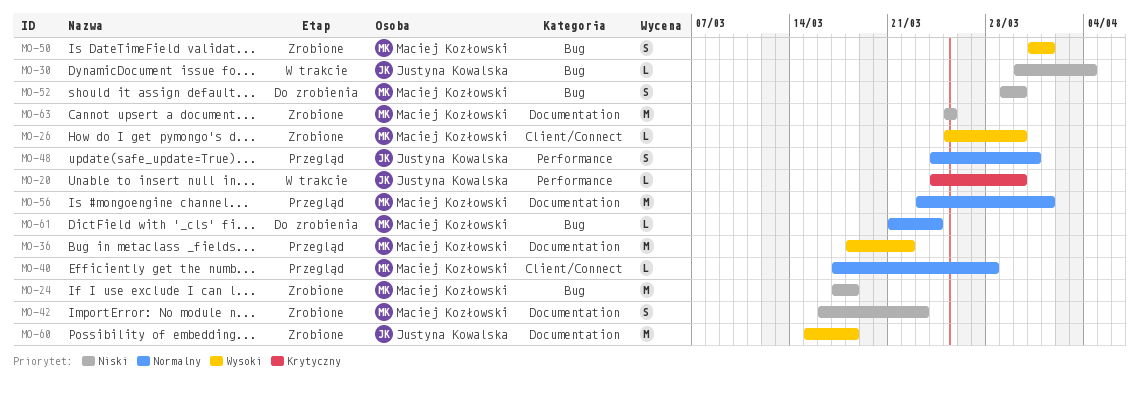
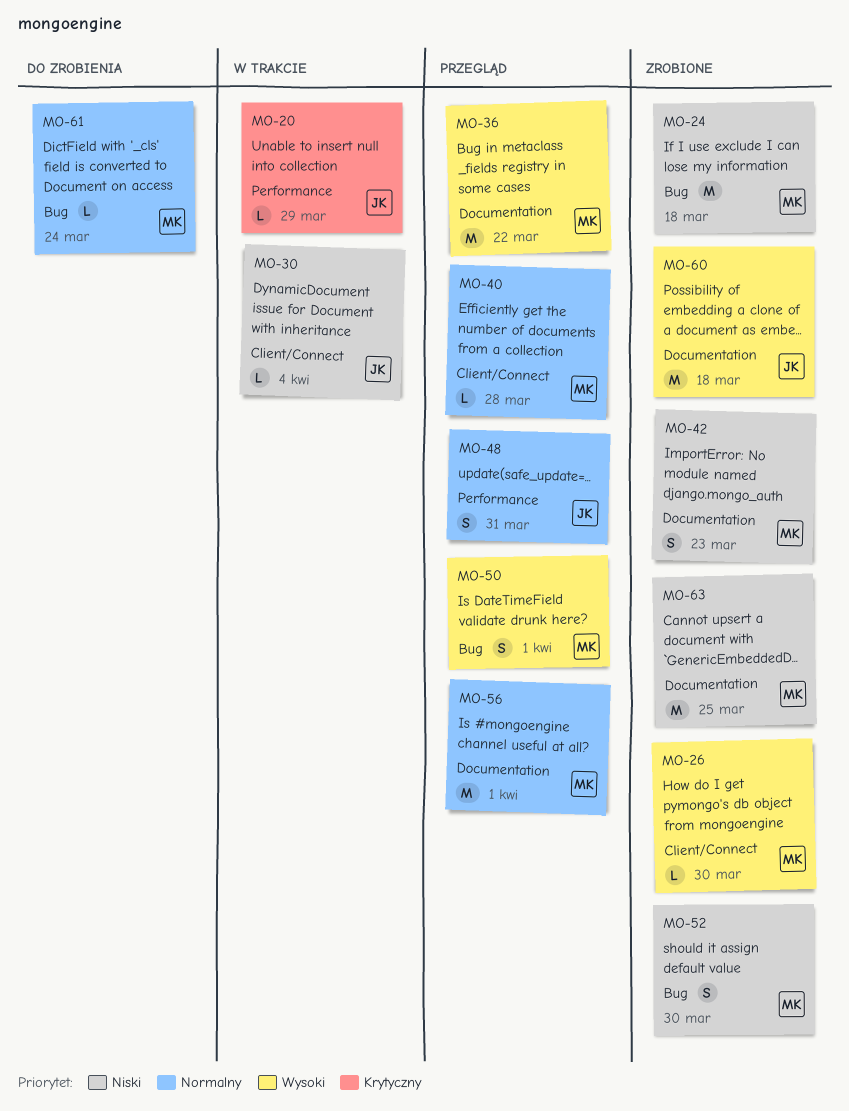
MO-20, due: Mar 30 -> Mar 29
MO-30, label: Bug -> Client/Connect
MO-50, status: Zrobione -> Przegląd
MO-52, status: Do zrobienia -> Zrobione

